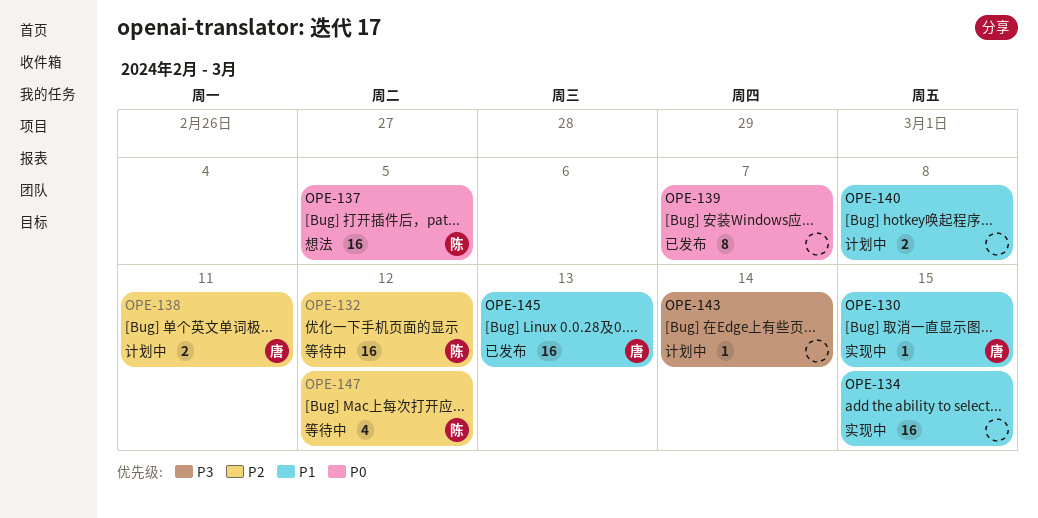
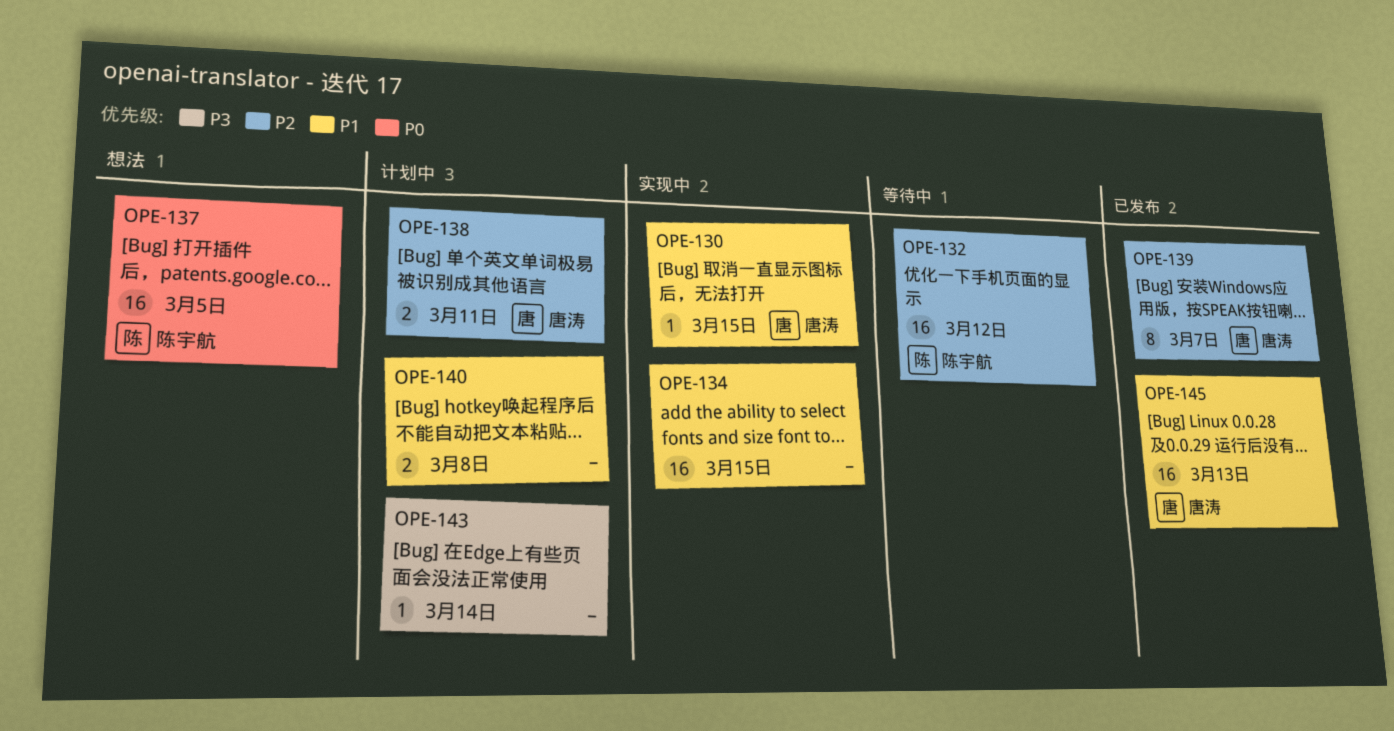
OPE-139, owner: none -> 唐涛
OPE-139, priority: P0 -> P2
OPE-147: present -> none

